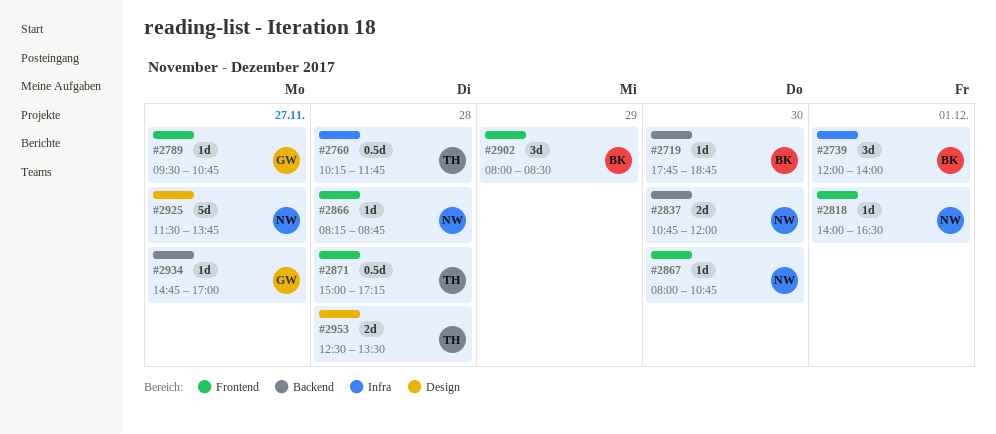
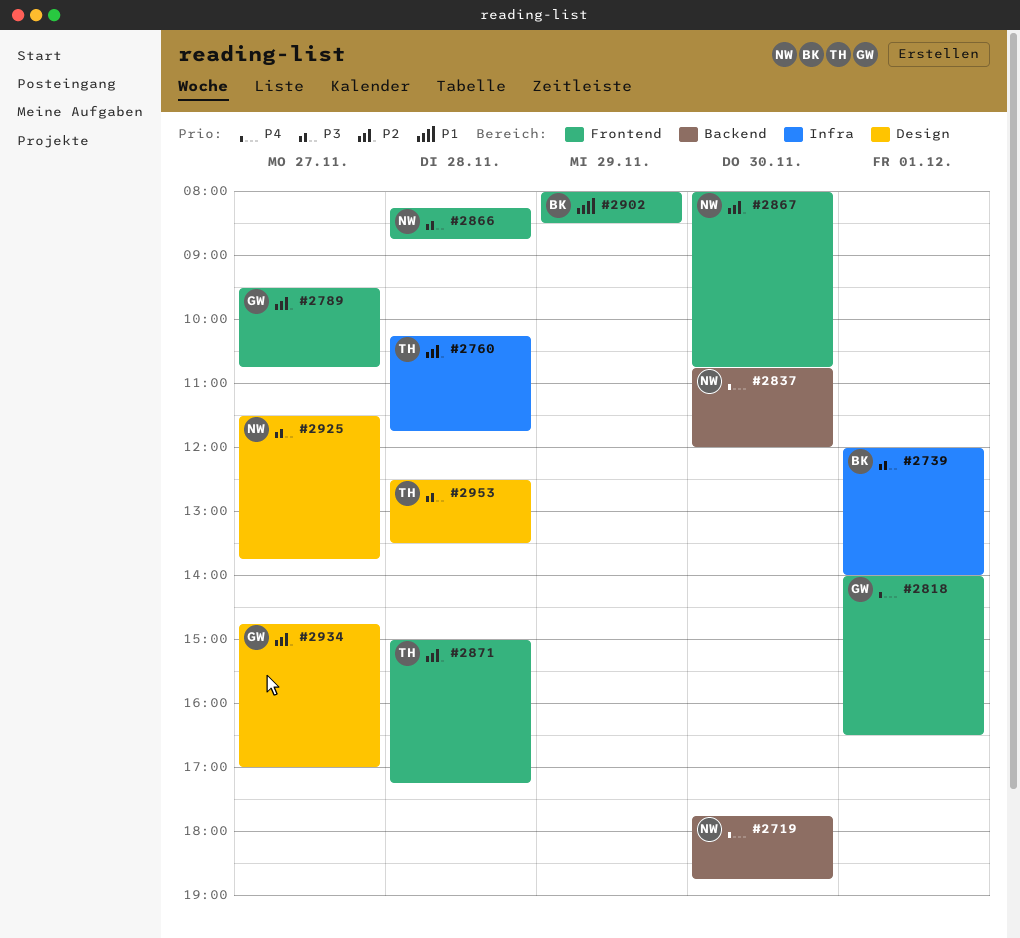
#2719, owner: BK -> NW
#2818, owner: NW -> GW
#2934, label: Backend -> Design

